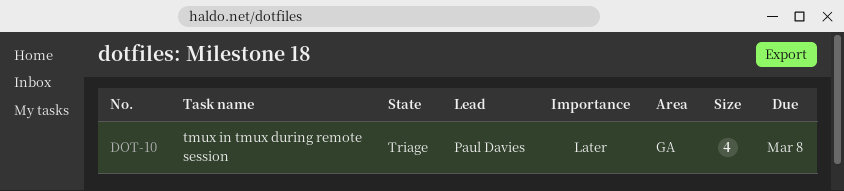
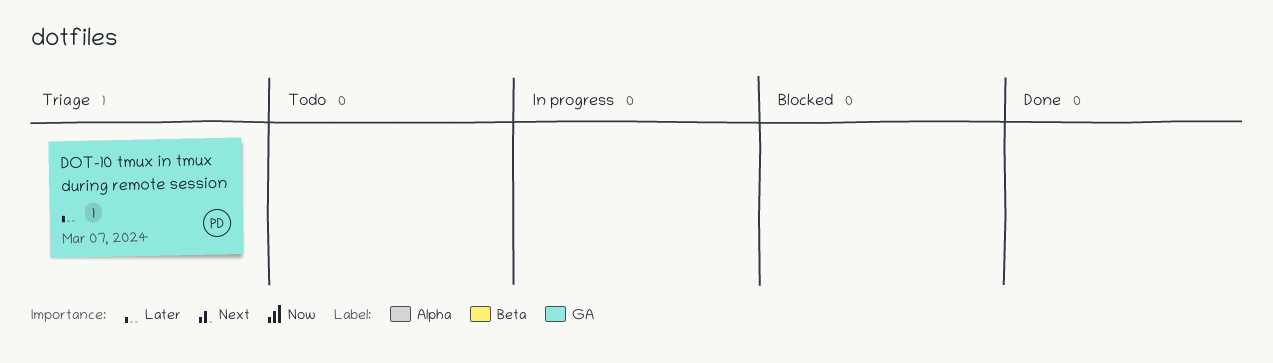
DOT-10, estimate: 4 -> 1
DOT-10, due: Mar 8 -> Mar 7

